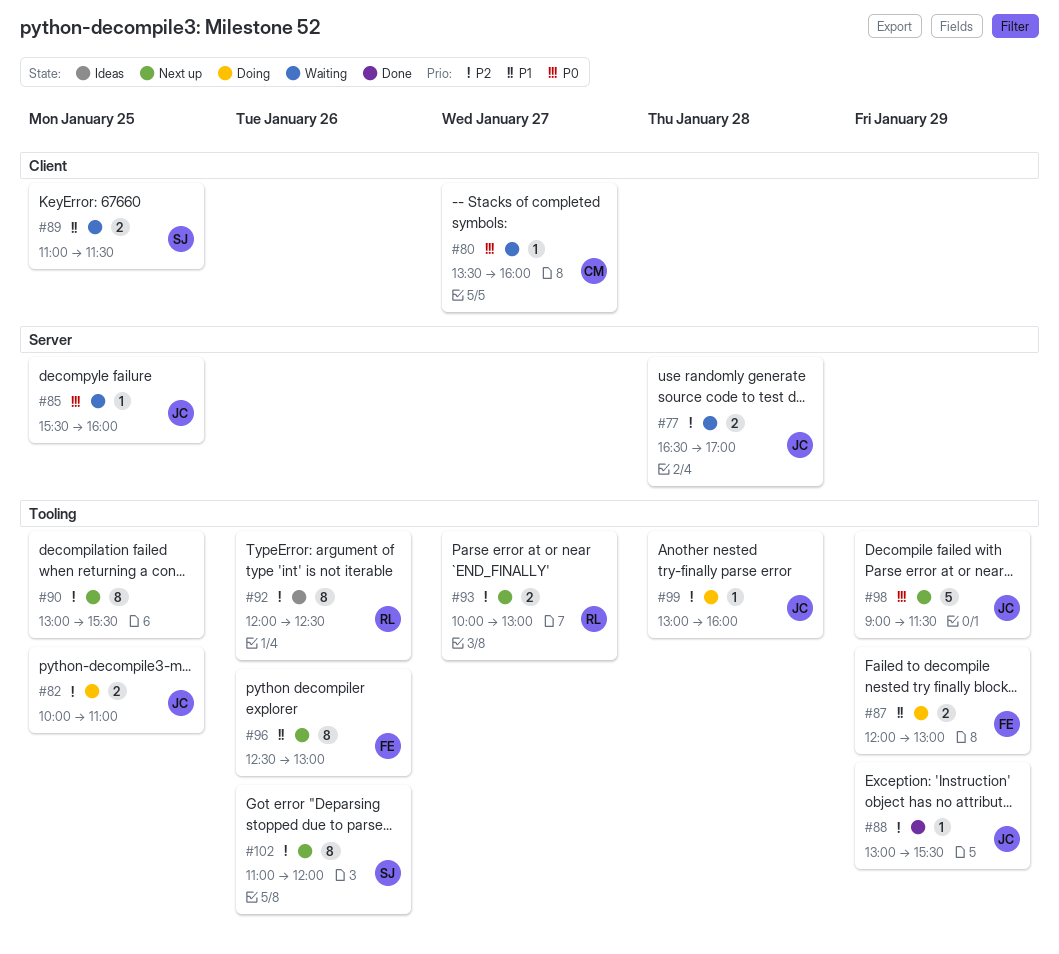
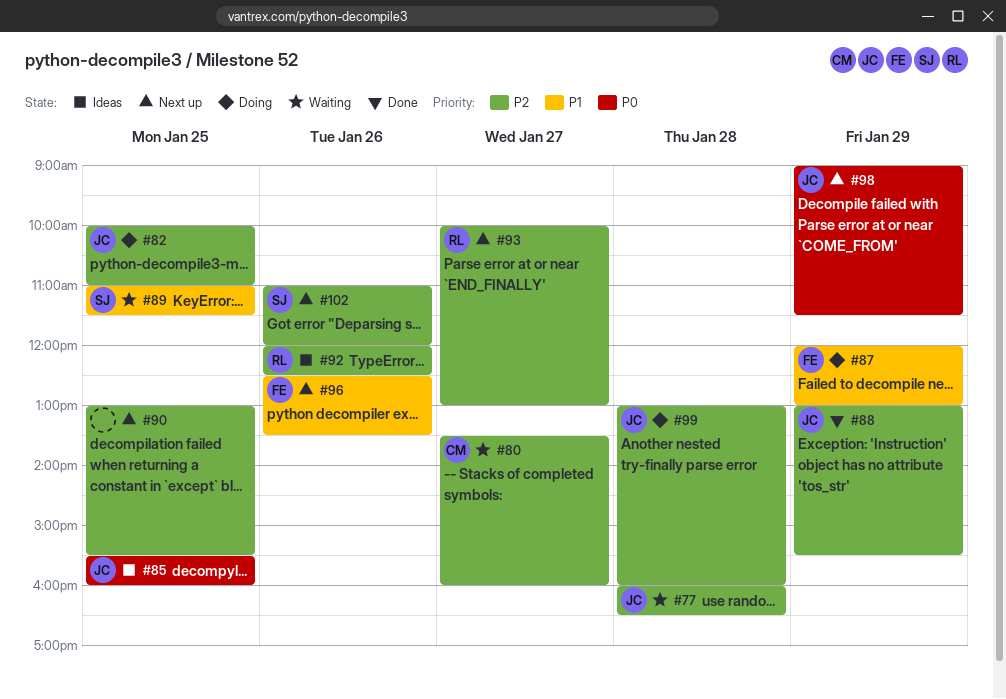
#77, begins: 16:30 -> 16:00
#77, ends: 17:00 -> 16:30
#80, priority: P0 -> P2
#85, status: Waiting -> Ideas
#96, ends: 13:00 -> 13:30

